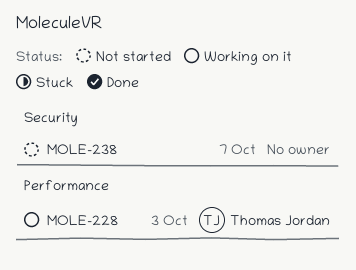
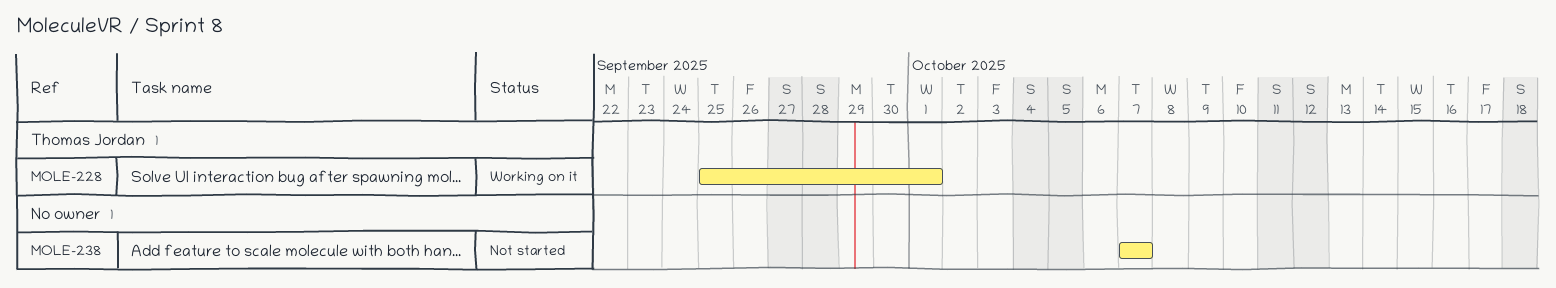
MOLE-228, due: Oct 3 -> Oct 1

